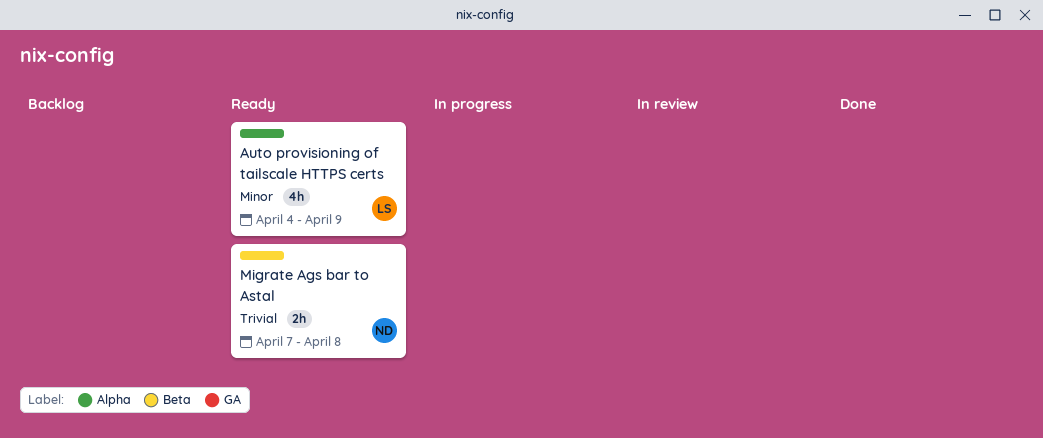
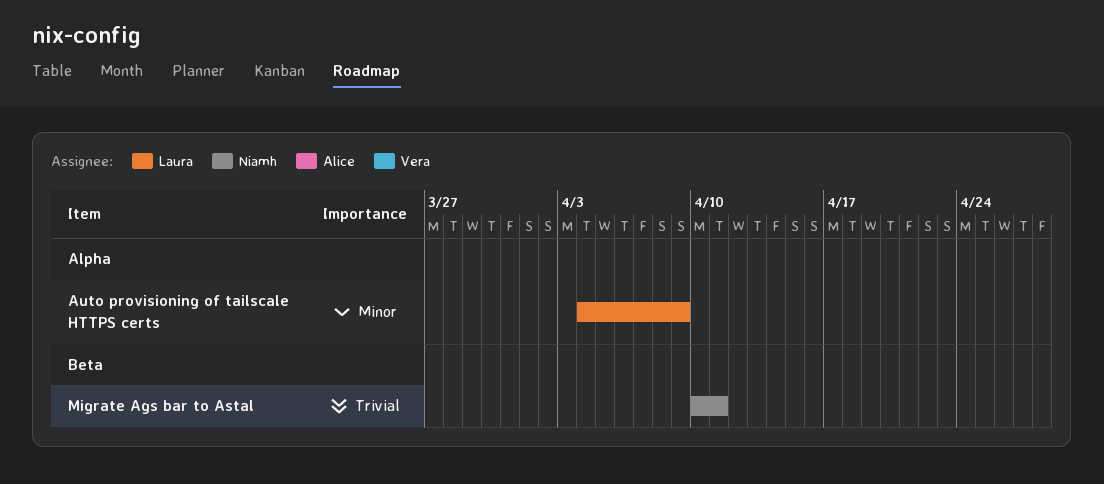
Migrate Ags bar to Astal, start: Apr 7 -> Apr 10
Migrate Ags bar to Astal, due: Apr 8 -> Apr 11

